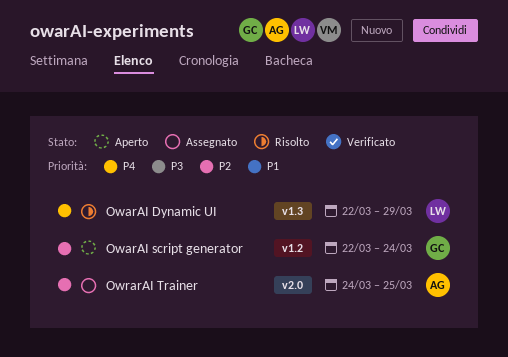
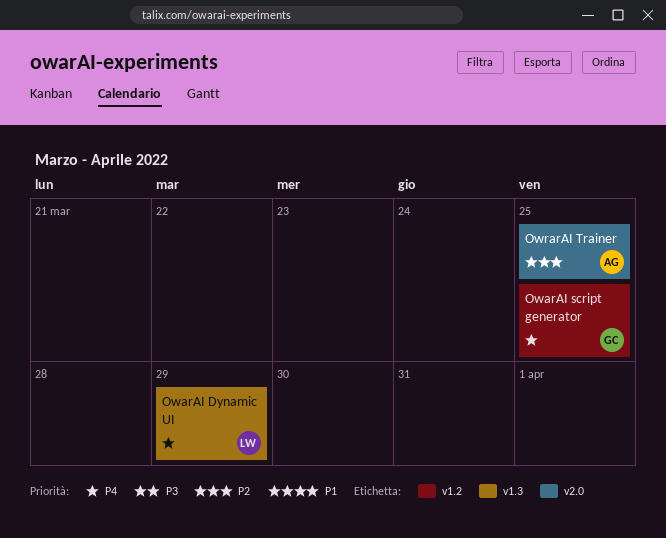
OwarAI script generator, priority: P2 -> P4
OwarAI script generator, due: Mar 24 -> Mar 25

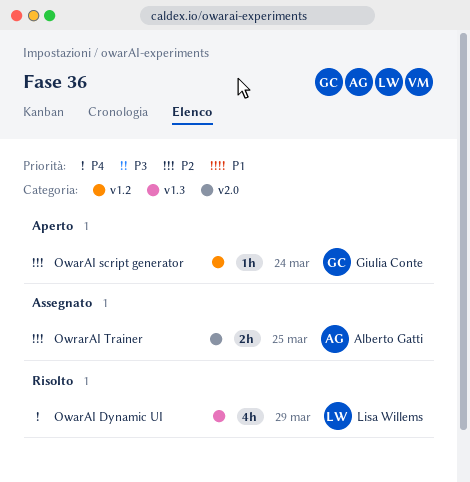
OwarAI script generator, priority: P4 -> P2
OwarAI script generator, due: Mar 25 -> Mar 24

